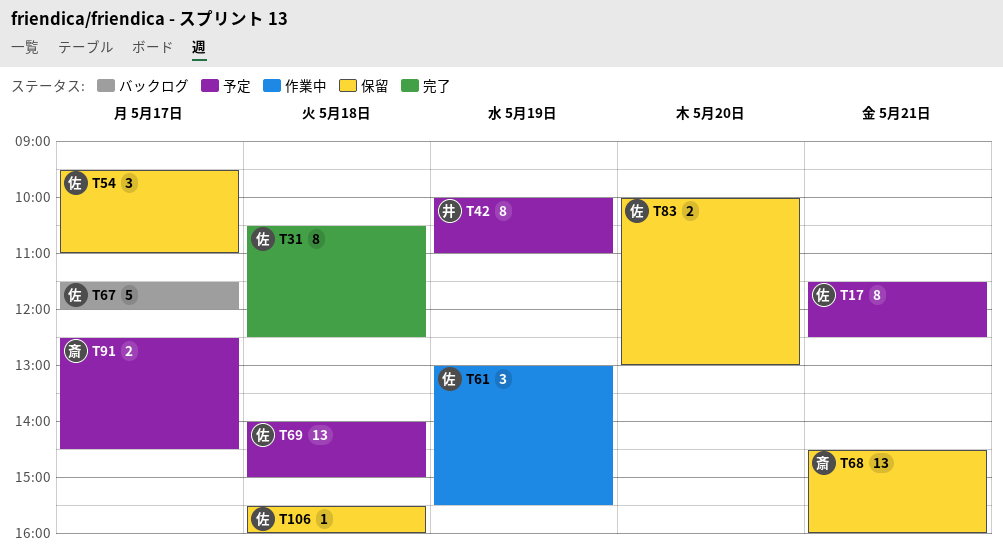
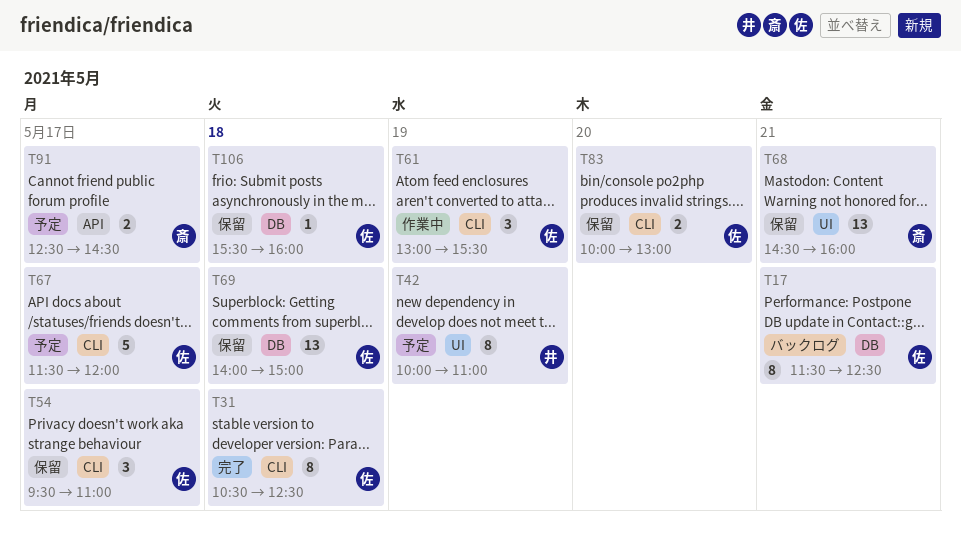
T17, status: 予定 -> バックログ
T67, status: バックログ -> 予定
T69, status: 予定 -> 保留

